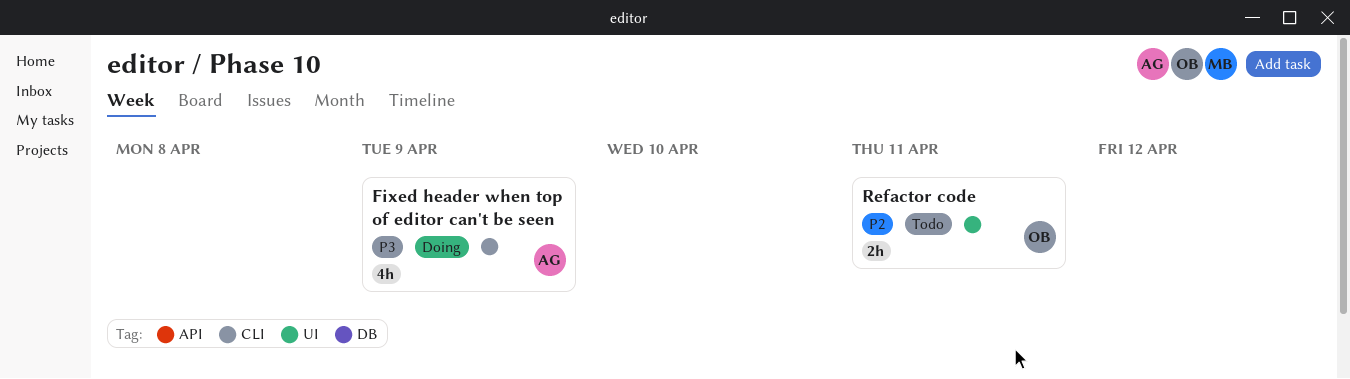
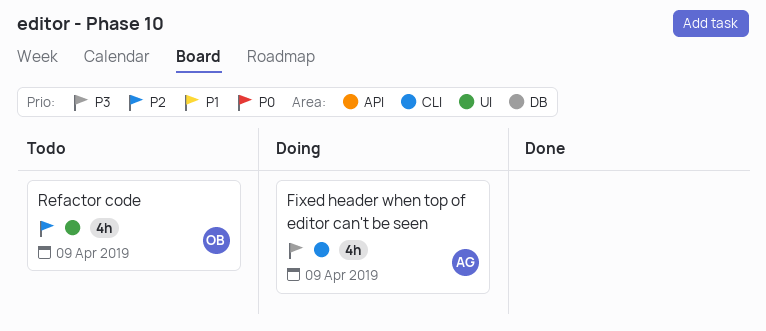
Refactor code, estimate: 2h -> 4h
Refactor code, due: Apr 11 -> Apr 9

